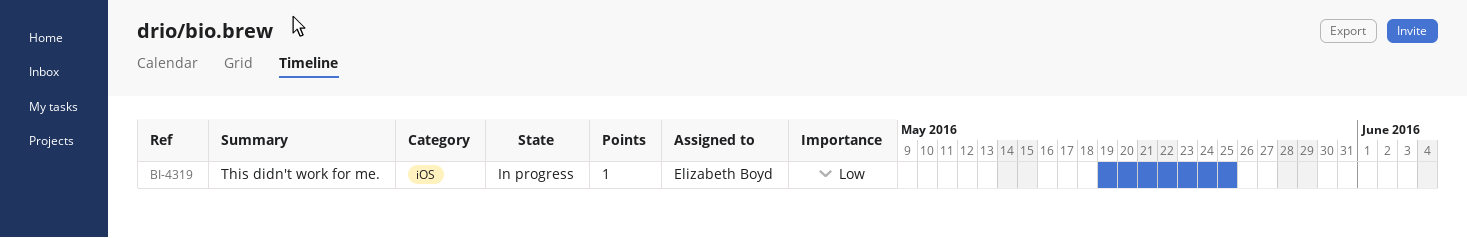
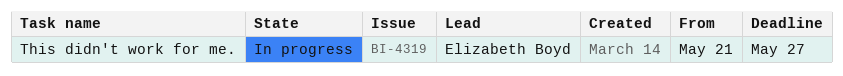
BI-4319, start: May 19 -> May 21
BI-4319, due: May 25 -> May 27

